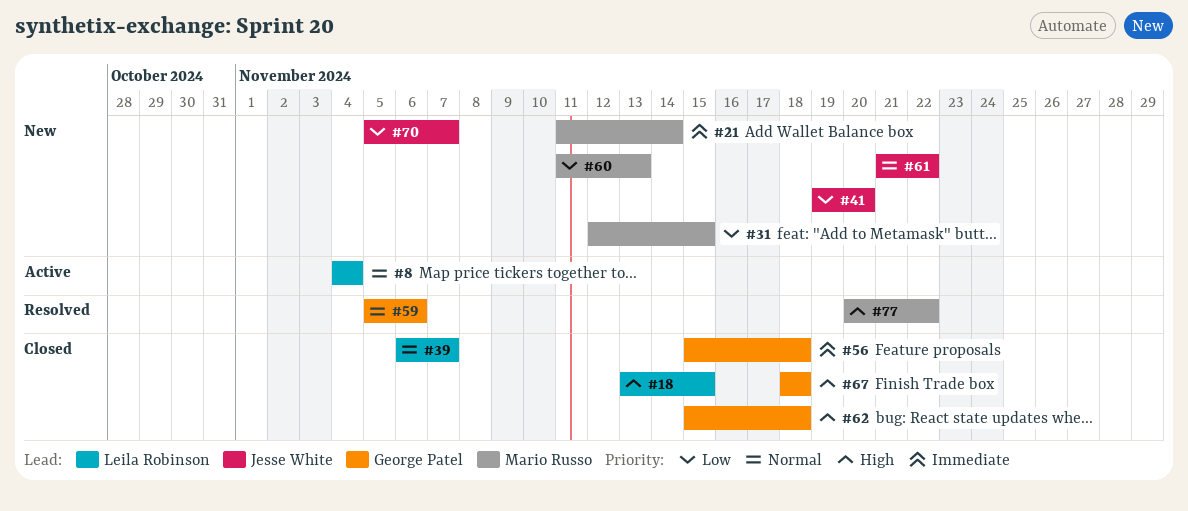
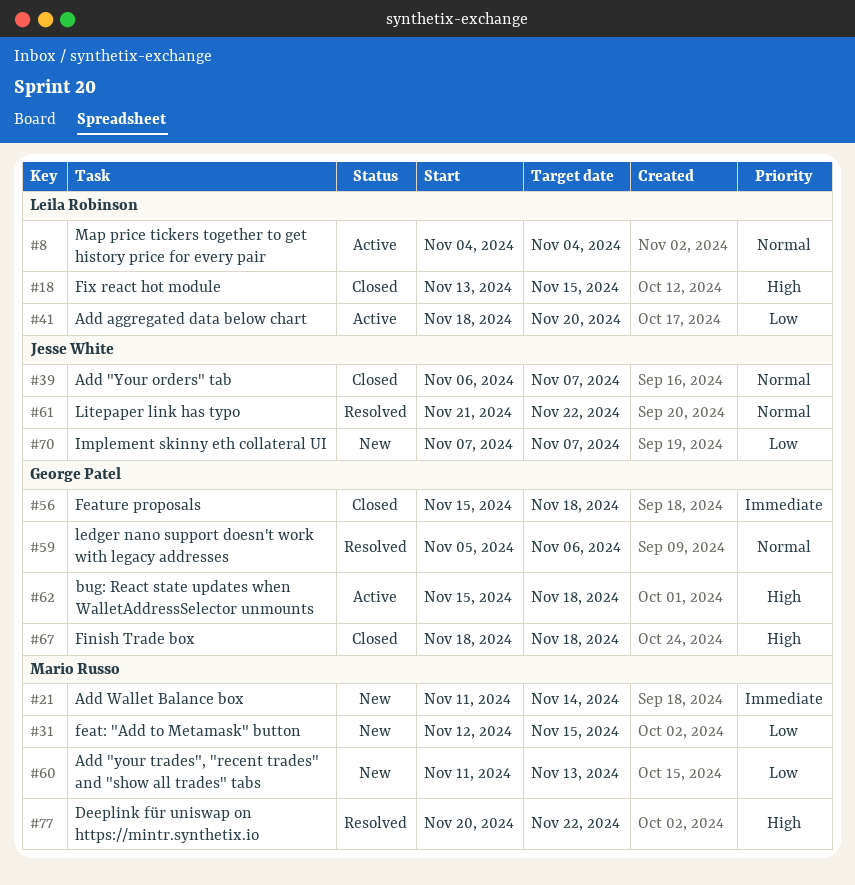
#39, owner: Leila Robinson -> Jesse White
#41, status: New -> Active
#41, owner: Jesse White -> Leila Robinson
#41, start: Nov 19 -> Nov 18
#61, status: New -> Resolved
#62, status: Closed -> Active
#70, start: Nov 5 -> Nov 7

